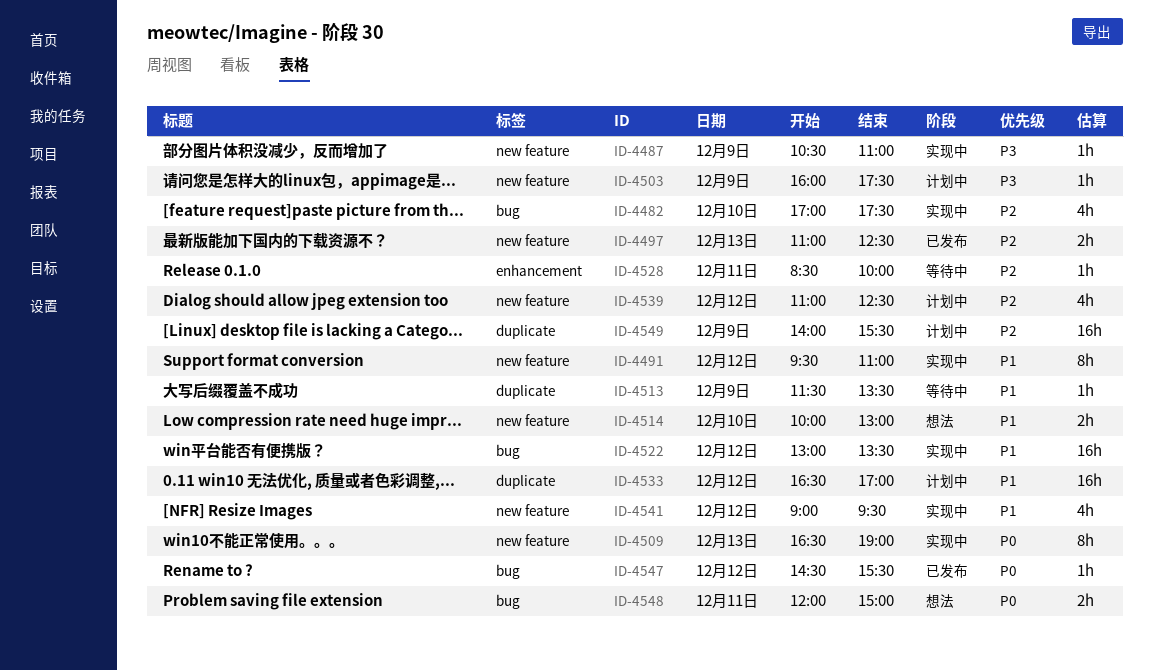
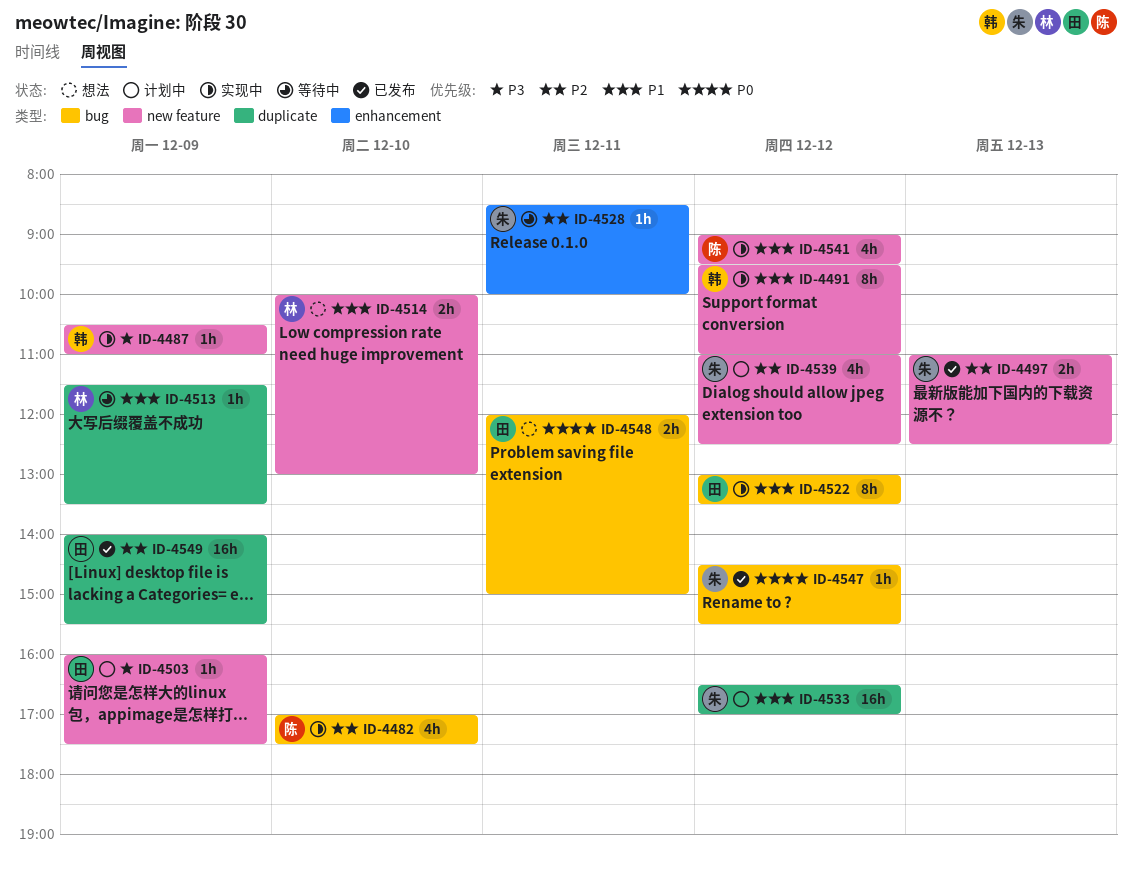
ID-4509: present -> none
ID-4522, estimate: 16h -> 8h
ID-4549, status: 计划中 -> 已发布

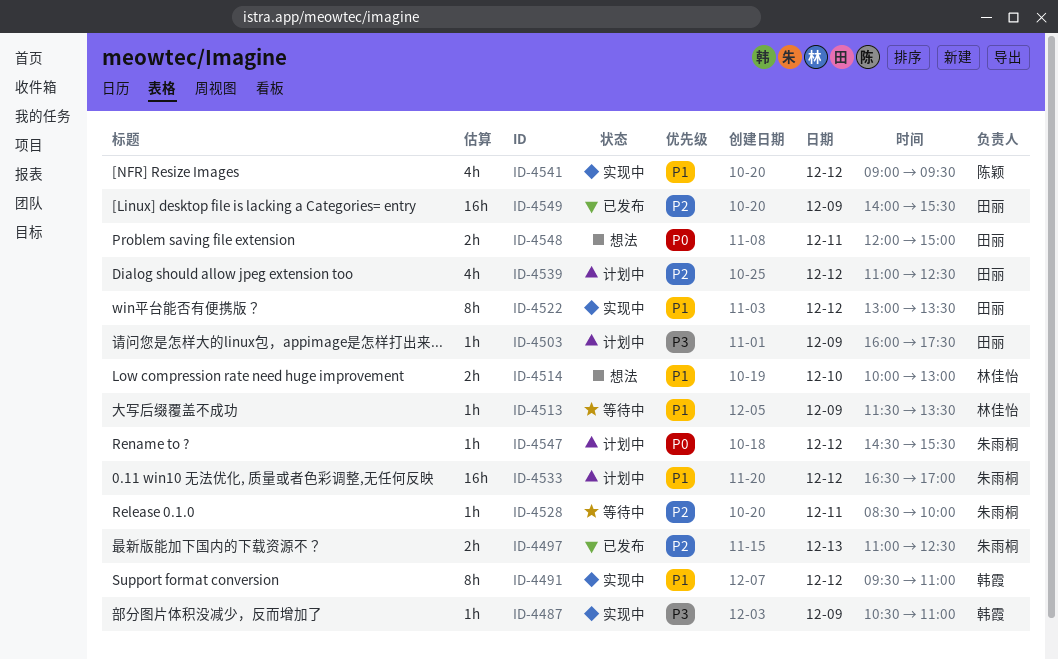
ID-4482: present -> none
ID-4539, owner: 朱雨桐 -> 田丽
ID-4547, status: 已发布 -> 计划中

